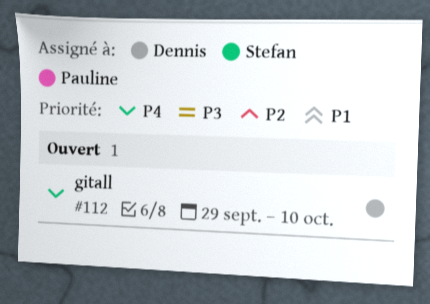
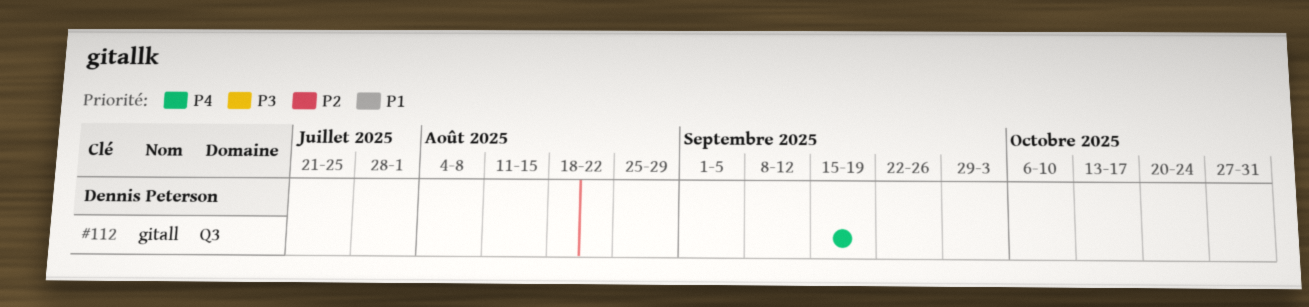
#112, start: Sep 29 -> Sep 15
#112, due: Oct 10 -> Sep 19

